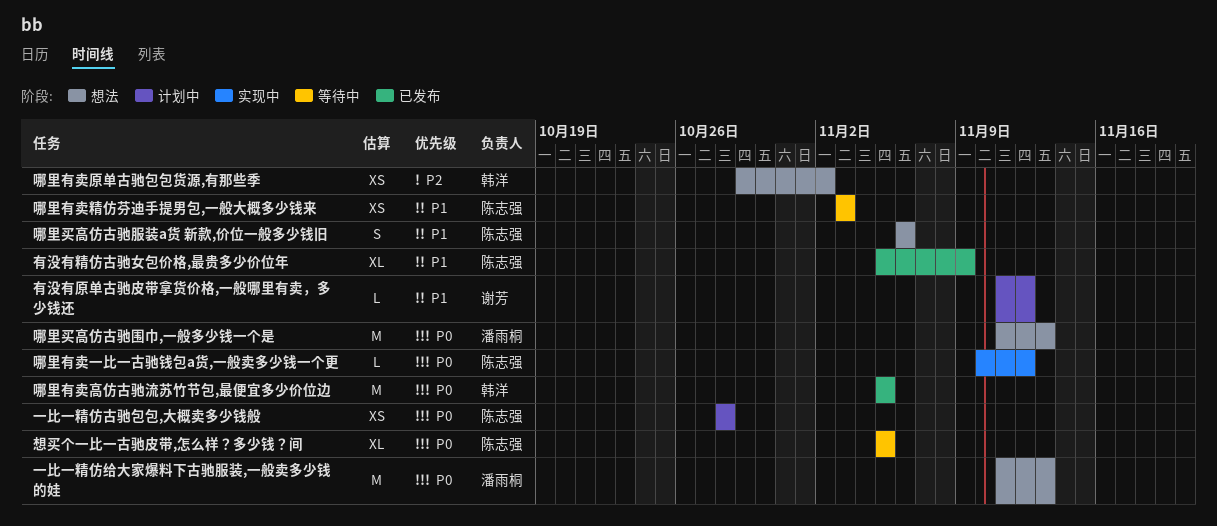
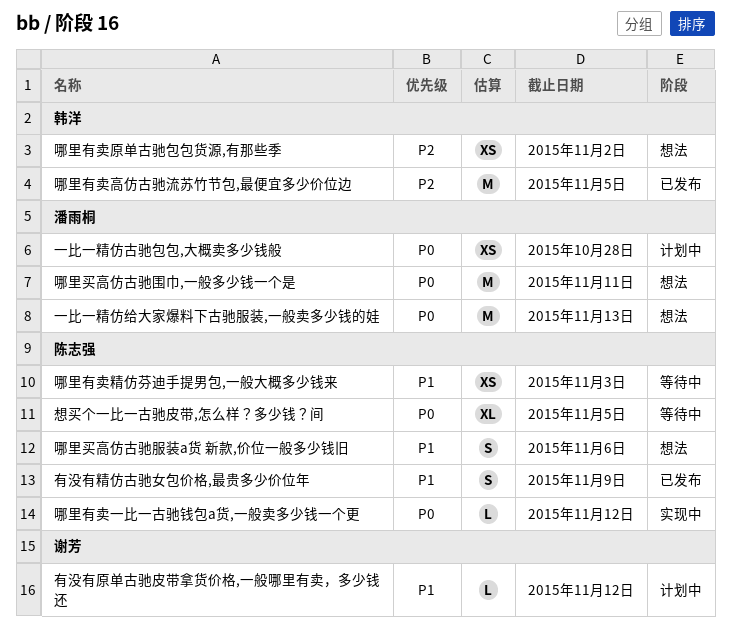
一比一精仿古驰包包,大概卖多少钱般, owner: 陈志强 -> 潘雨桐
哪里买高仿古驰围巾,一般多少钱一个是, due: Nov 13 -> Nov 11
哪里有卖高仿古驰流苏竹节包,最便宜多少价位边, priority: P0 -> P2
有没有精仿古驰女包价格,最贵多少价位年, estimate: XL -> S

